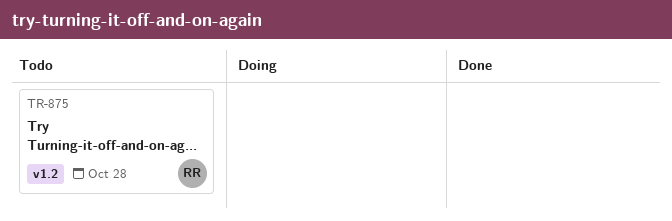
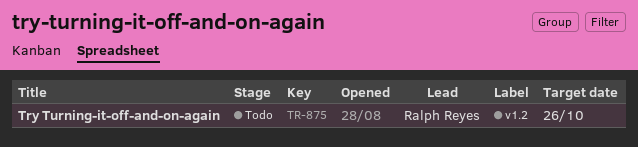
TR-875, due: Oct 28 -> Oct 26

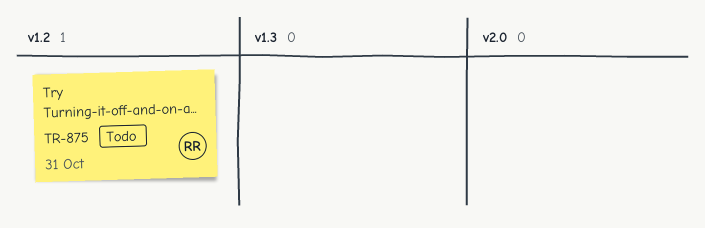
TR-875, due: Oct 26 -> Oct 31

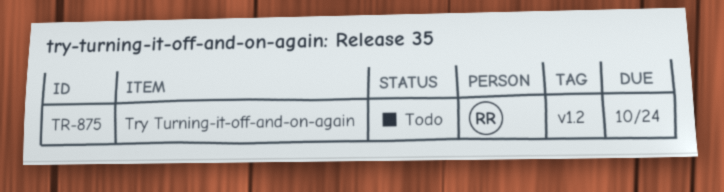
TR-875, due: Oct 31 -> Oct 24

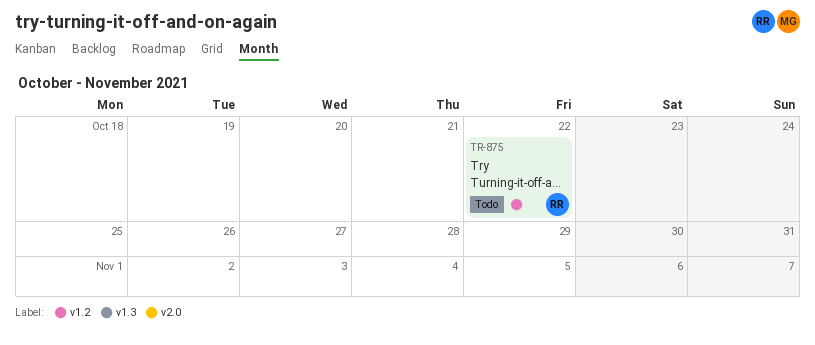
TR-875, due: Oct 24 -> Oct 22

